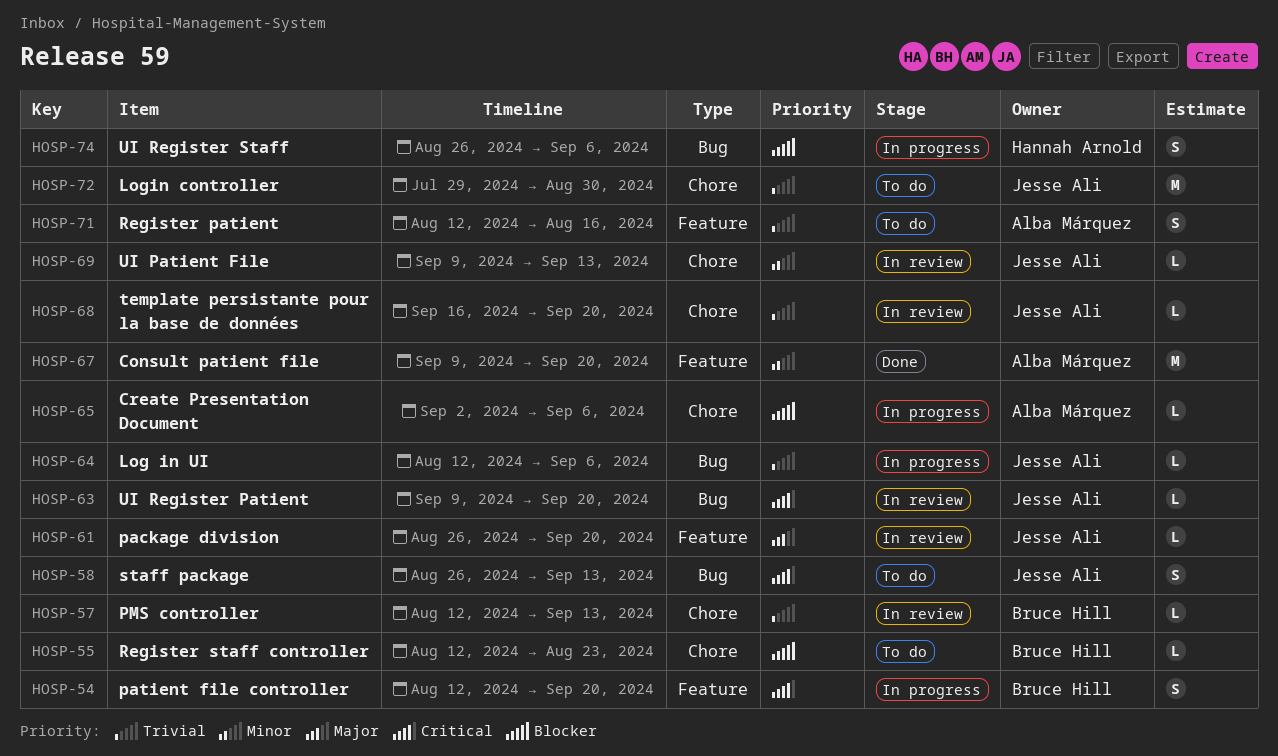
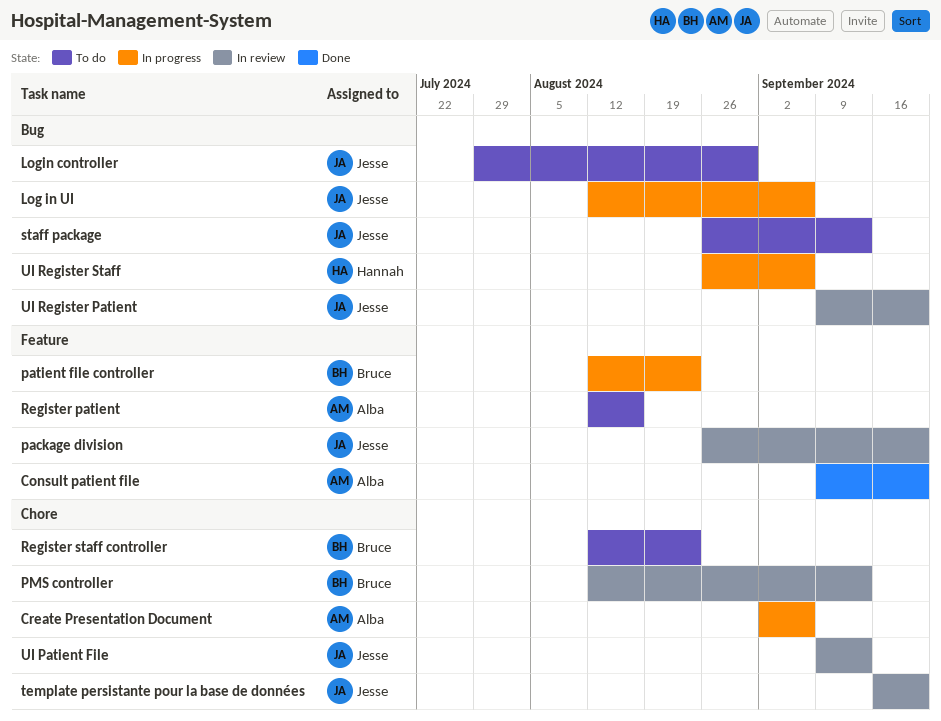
Login controller, label: Chore -> Bug
patient file controller, due: Sep 20 -> Aug 23

